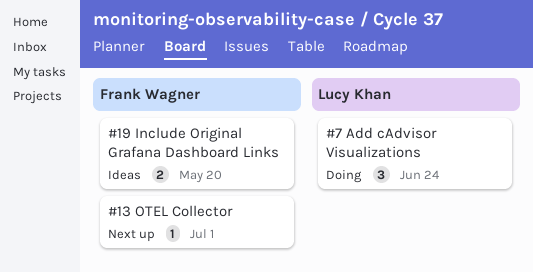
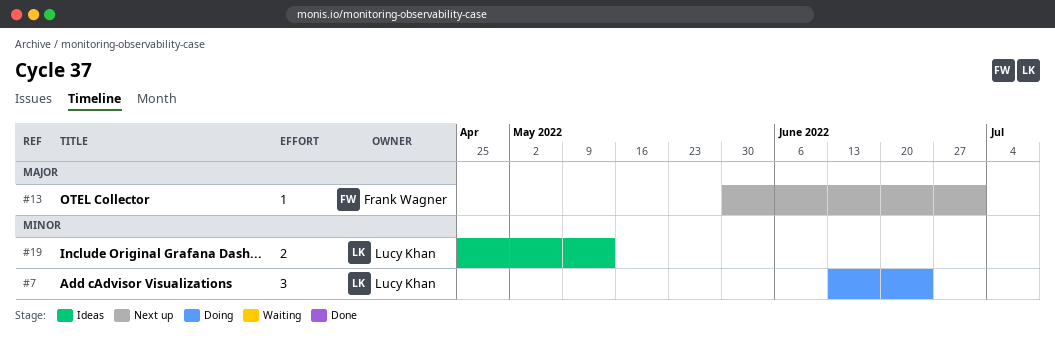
#19, owner: Frank Wagner -> Lucy Khan
#19, due: May 20 -> May 13

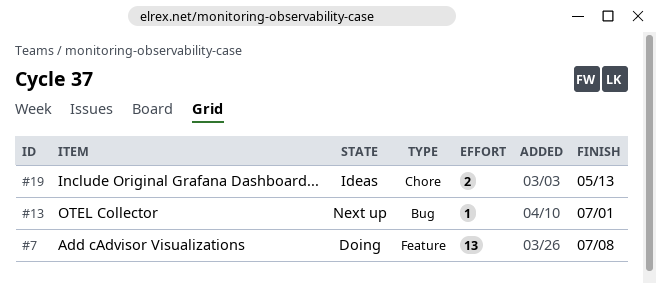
#7, estimate: 3 -> 13
#7, due: Jun 24 -> Jul 8

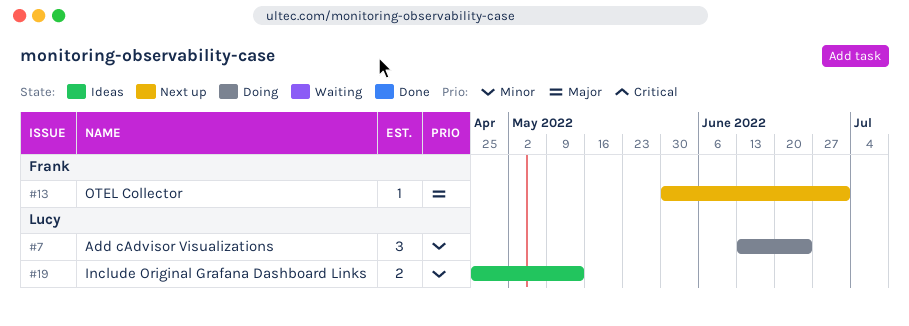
#7, estimate: 13 -> 3
#7, due: Jul 8 -> Jun 24

